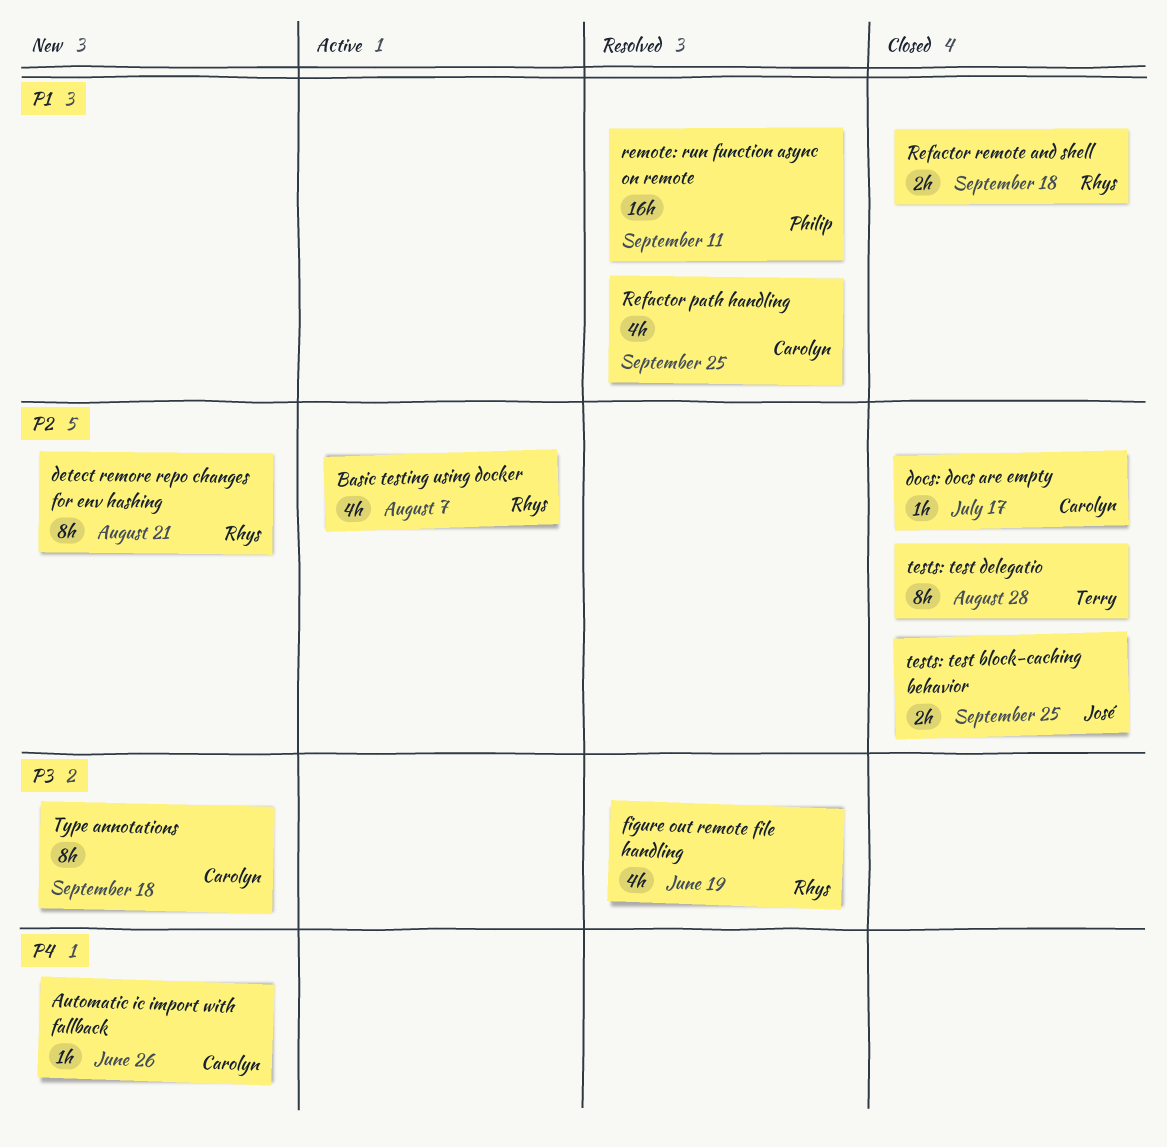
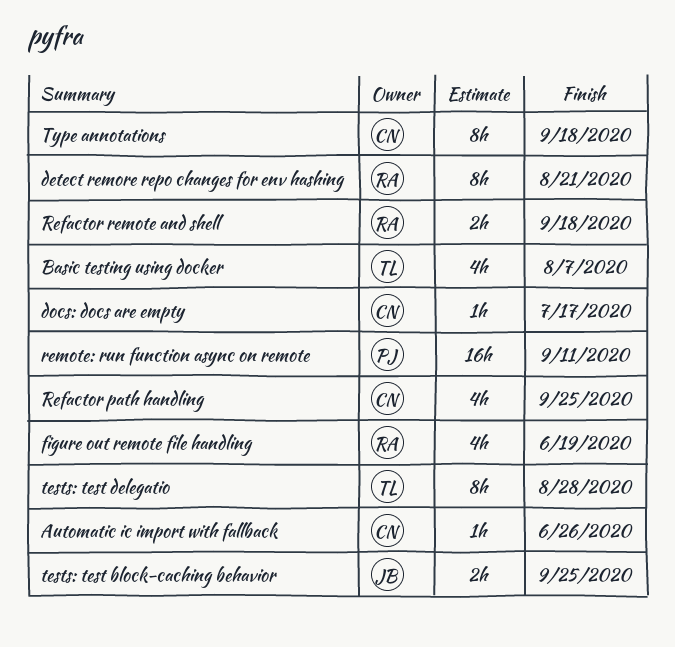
Basic testing using docker, owner: Rhys -> Terry

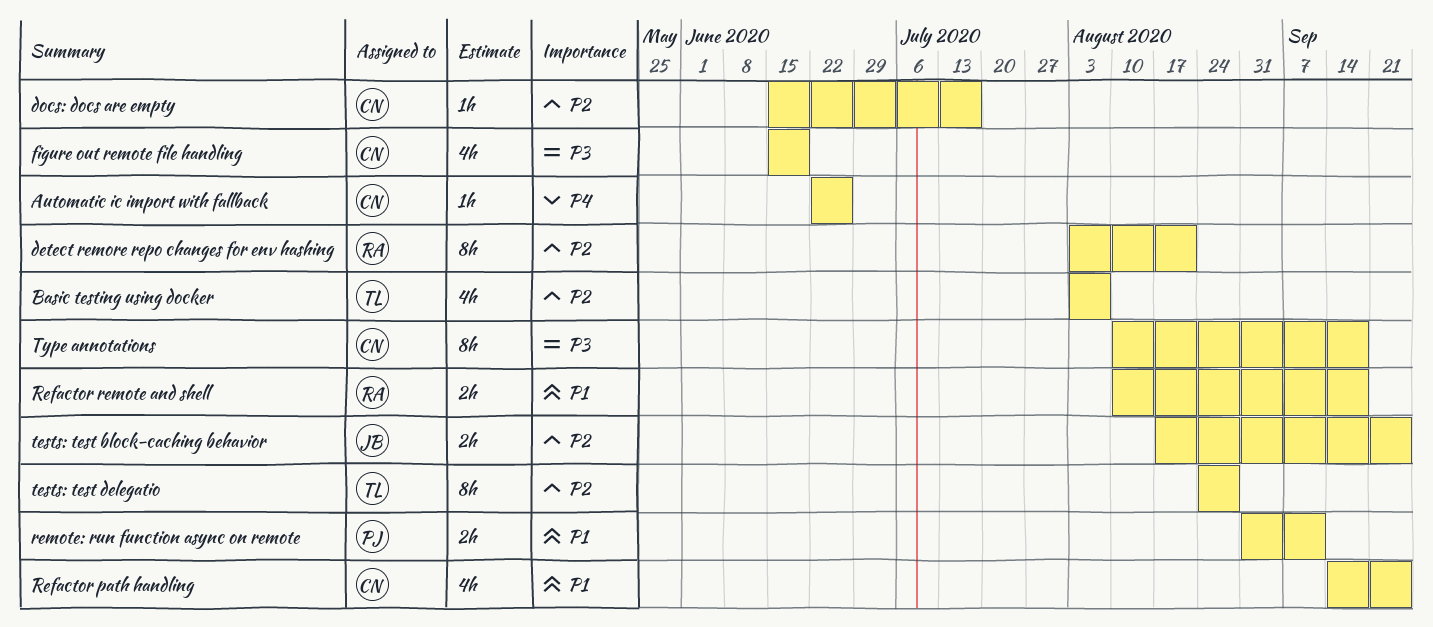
figure out remote file handling, owner: RA -> CN
remote: run function async on remote, estimate: 16h -> 2h

